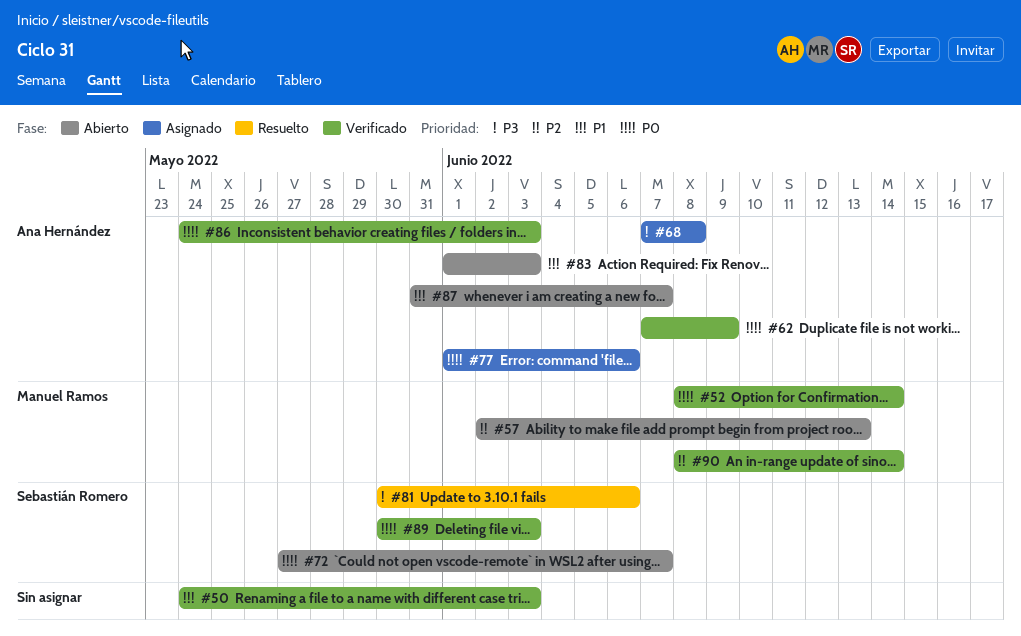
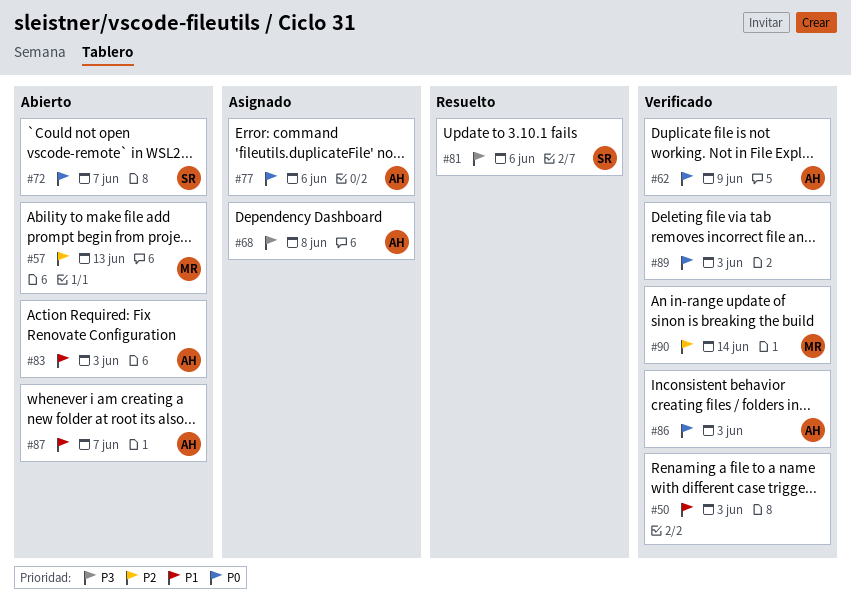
#52: present -> none
#89, owner: Sebastián Romero -> none

